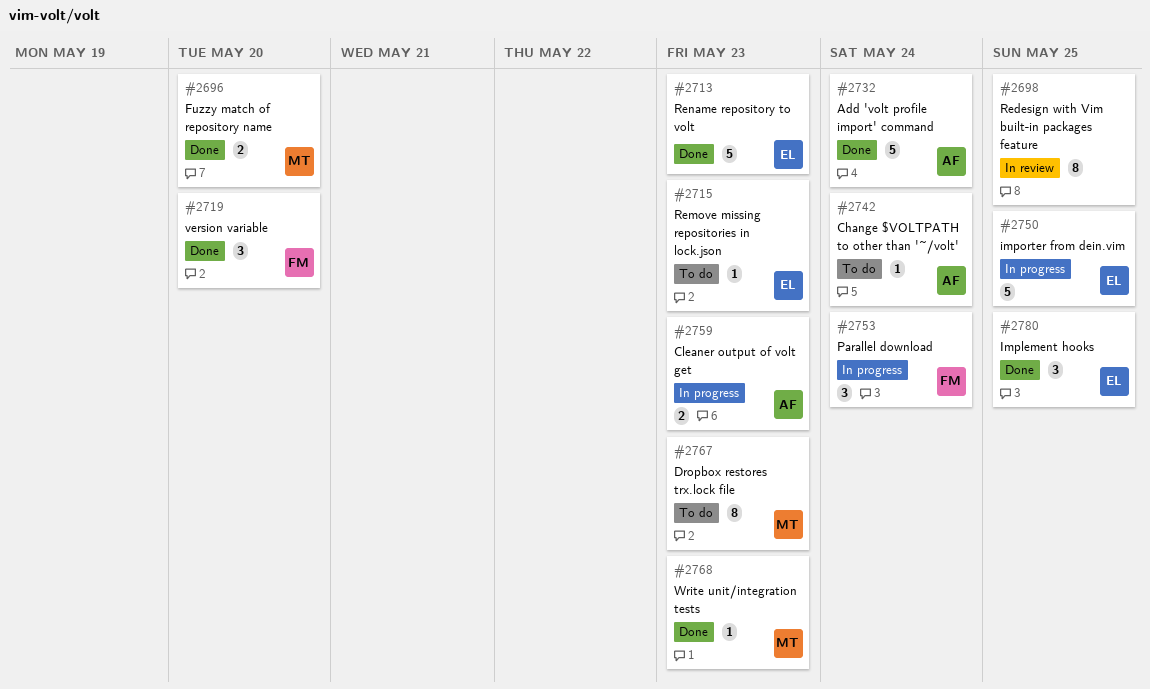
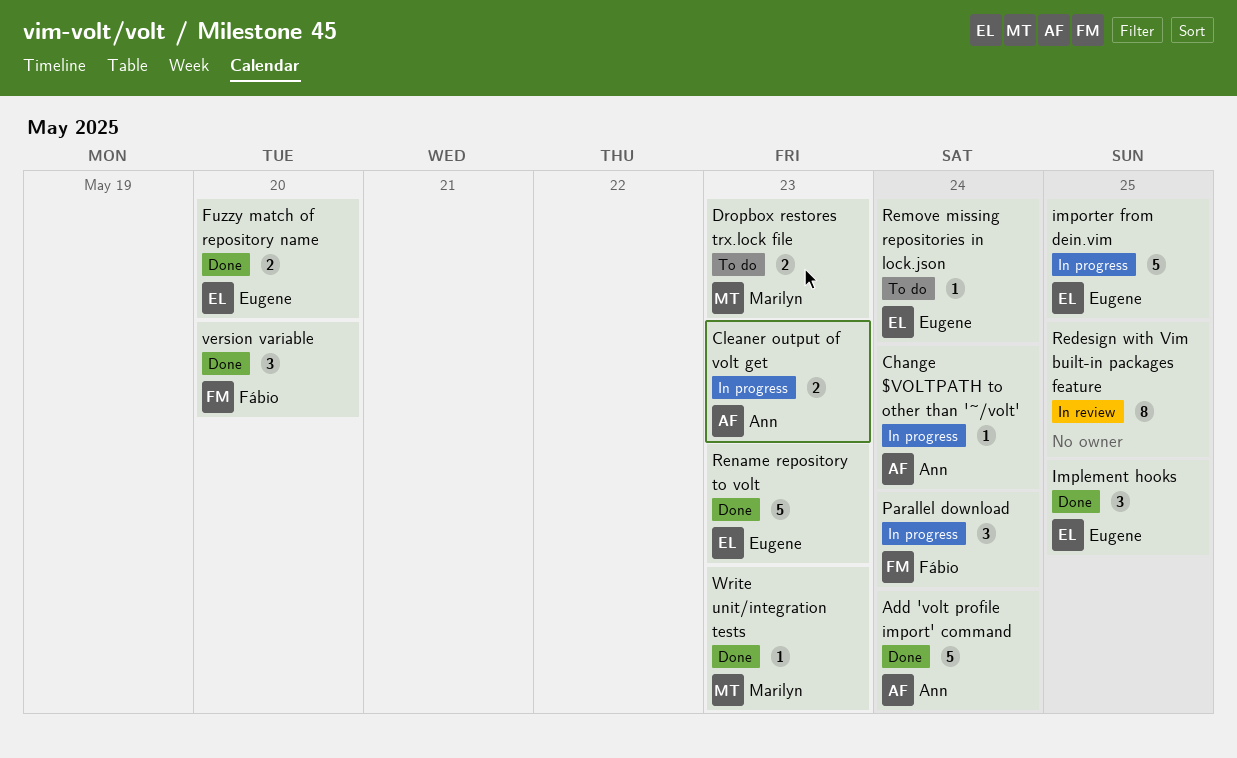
Change $VOLTPATH to other than '~/volt', status: To do -> In progress
Dropbox restores trx.lock file, estimate: 8 -> 2
Fuzzy match of repository name, owner: Marilyn -> Eugene
Remove missing repositories in lock.json, due: May 23 -> May 24

